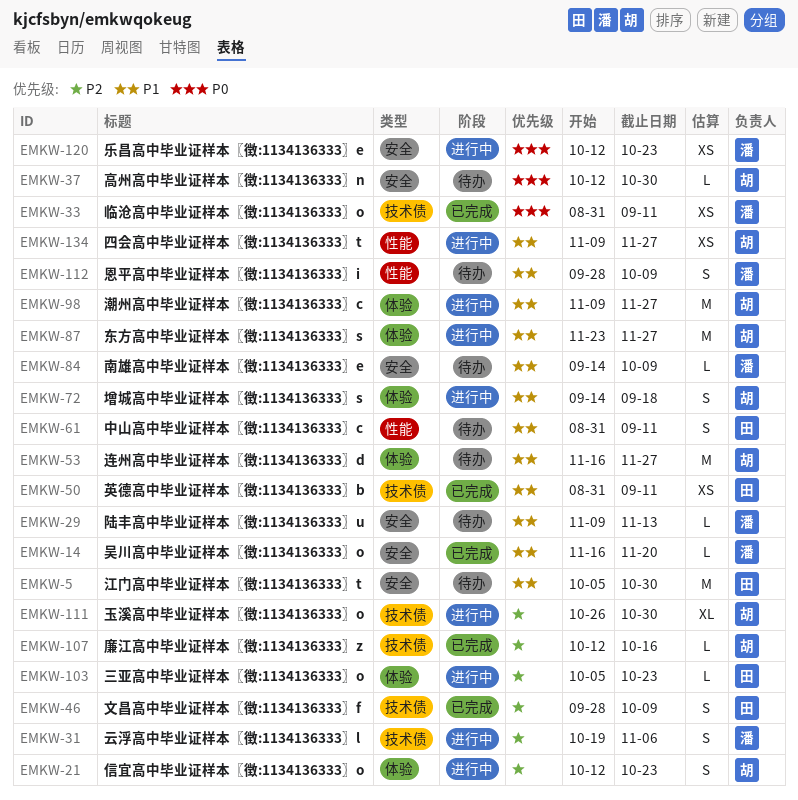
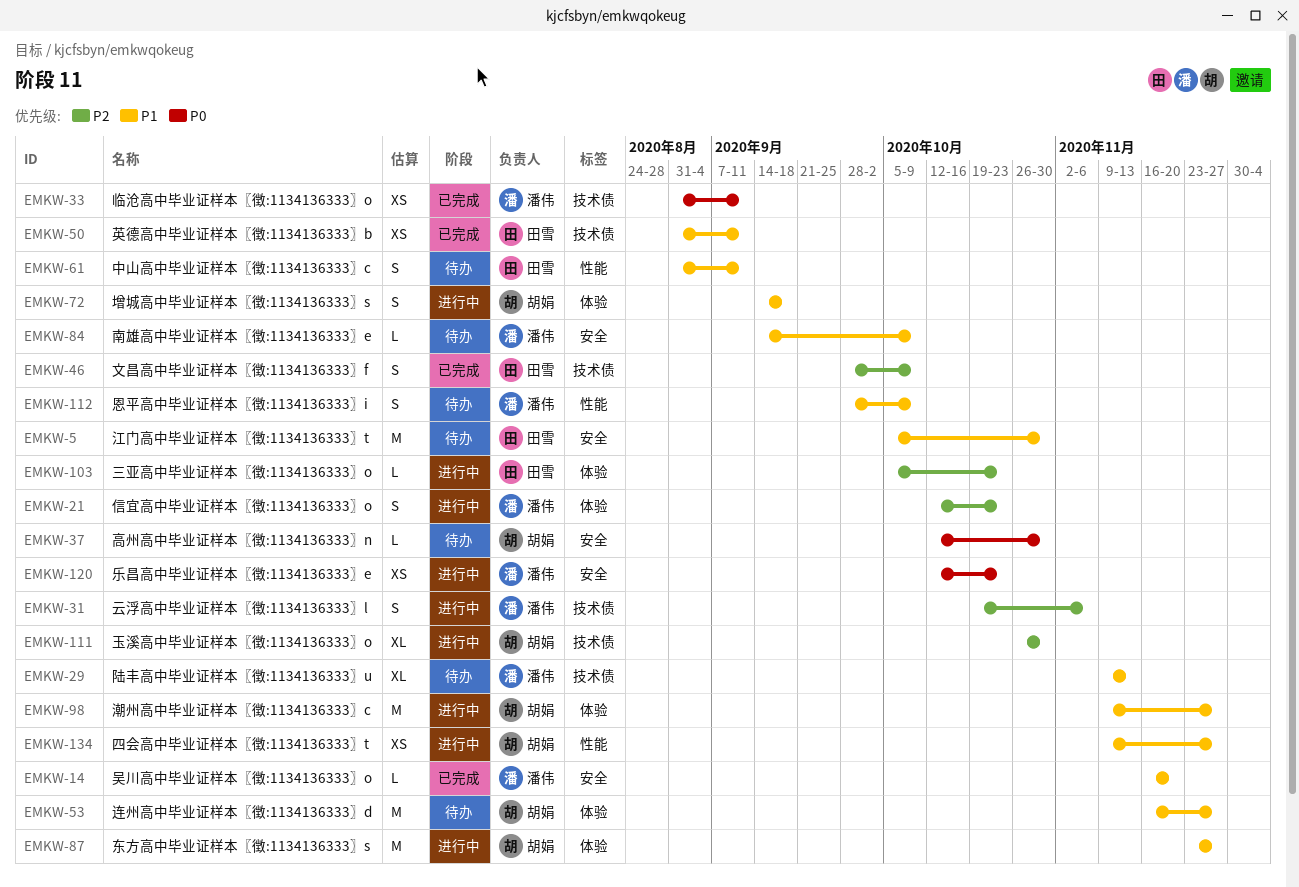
EMKW-21, owner: 胡娟 -> 潘伟
EMKW-29, label: 安全 -> 技术债
EMKW-29, estimate: L -> XL
EMKW-107: present -> none

